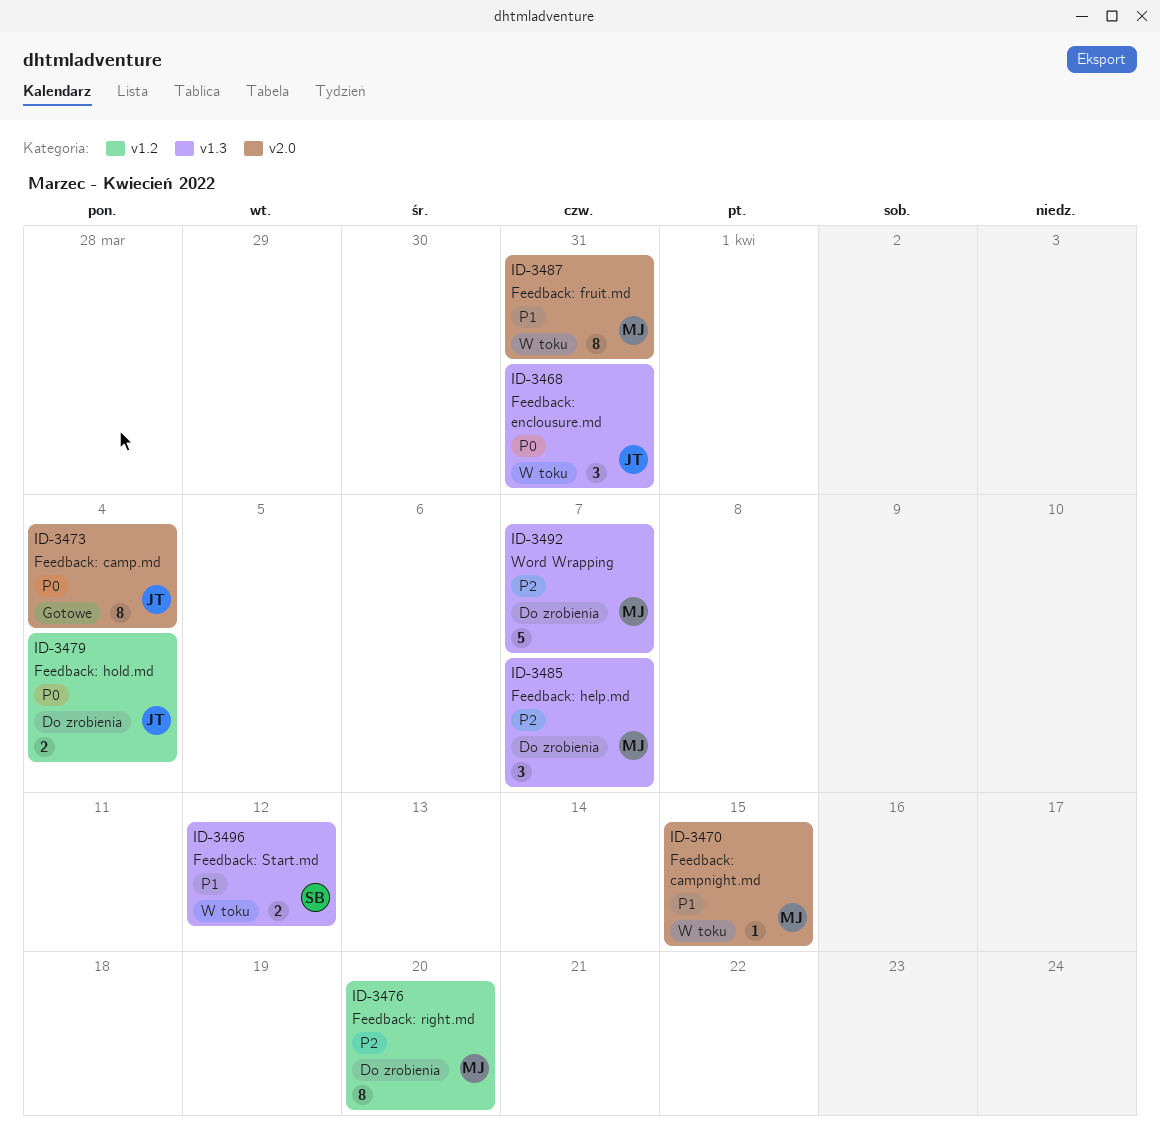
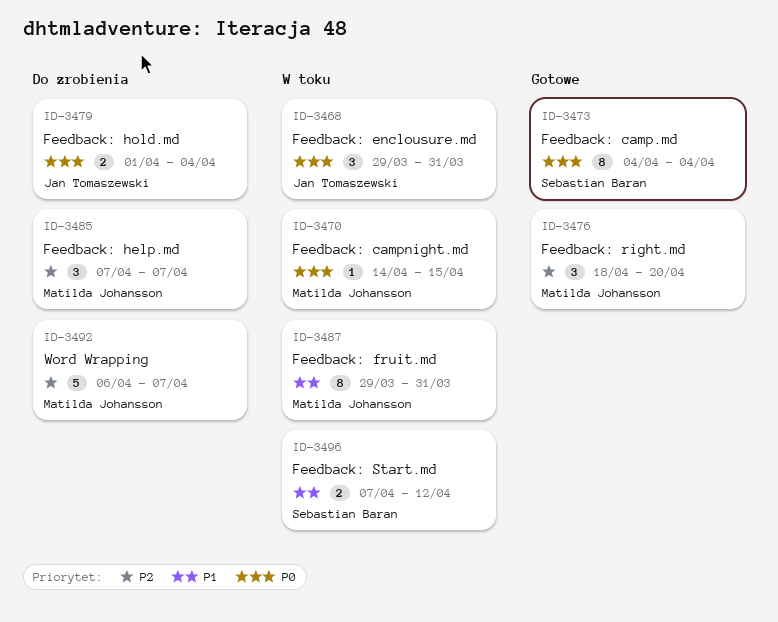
ID-3470, priority: P1 -> P0
ID-3473, owner: Jan Tomaszewski -> Sebastian Baran
ID-3476, status: Do zrobienia -> Gotowe
ID-3476, estimate: 8 -> 3

